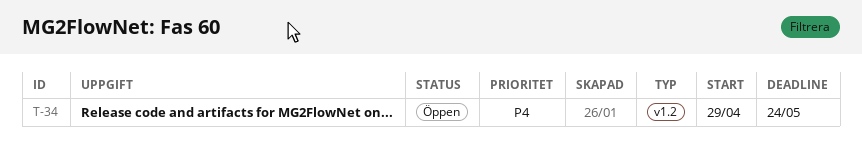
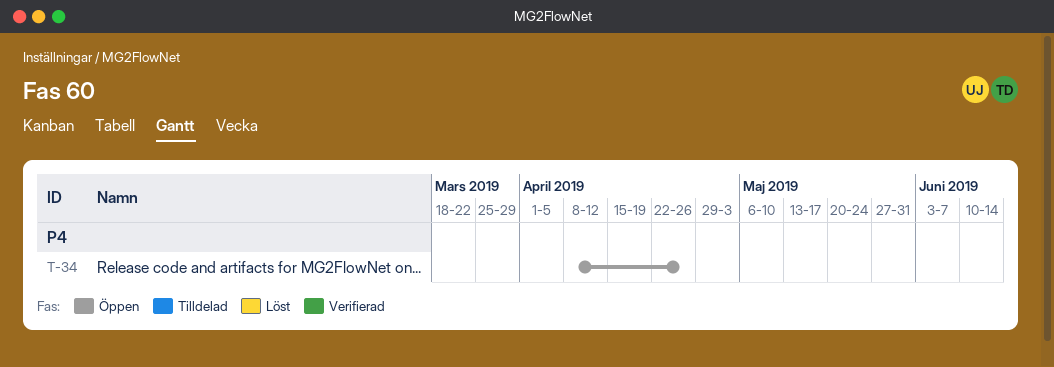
T-34, start: Apr 29 -> Apr 8
T-34, due: May 24 -> Apr 26

